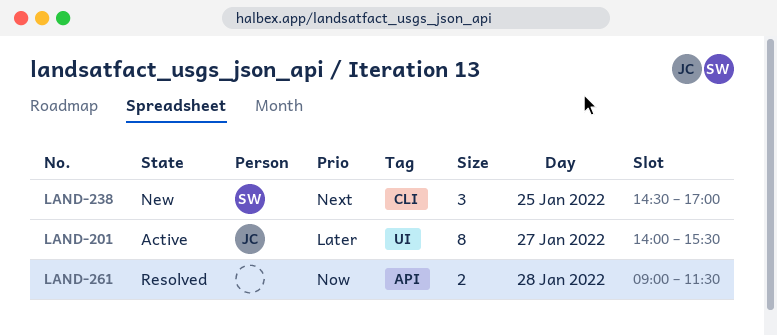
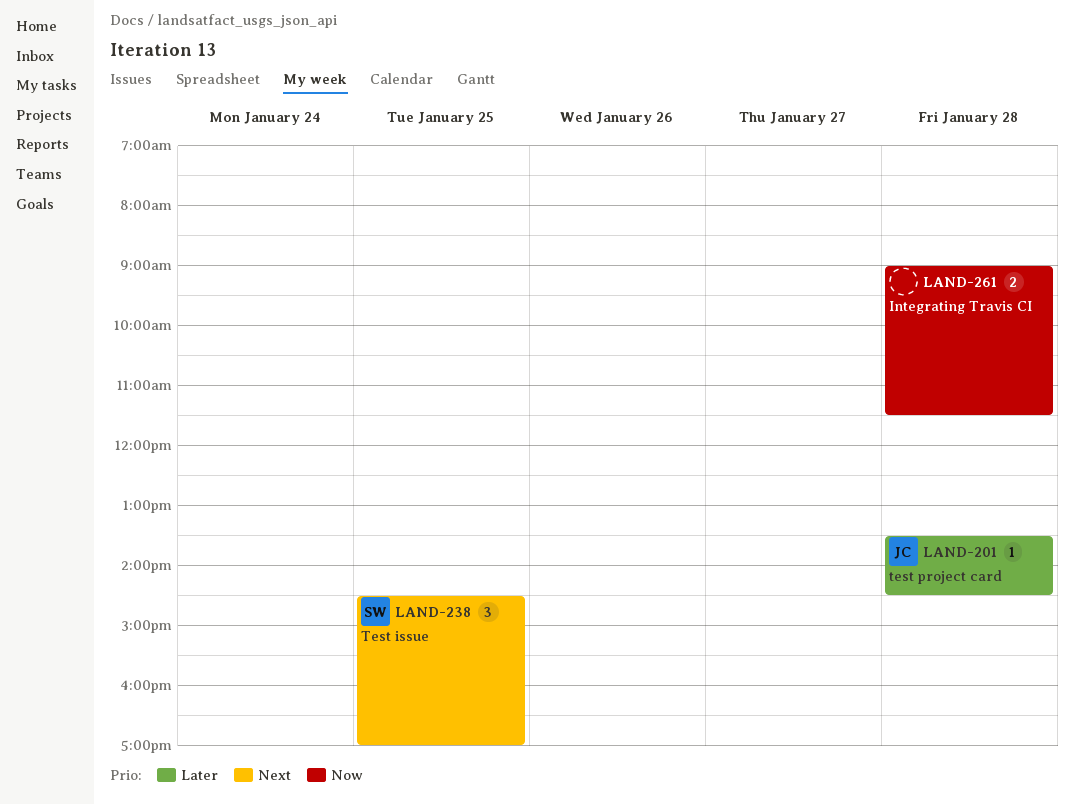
LAND-201, estimate: 8 -> 1
LAND-201, day: Jan 27 -> Jan 28
LAND-201, begins: 14:00 -> 13:30
LAND-201, ends: 15:30 -> 14:30

